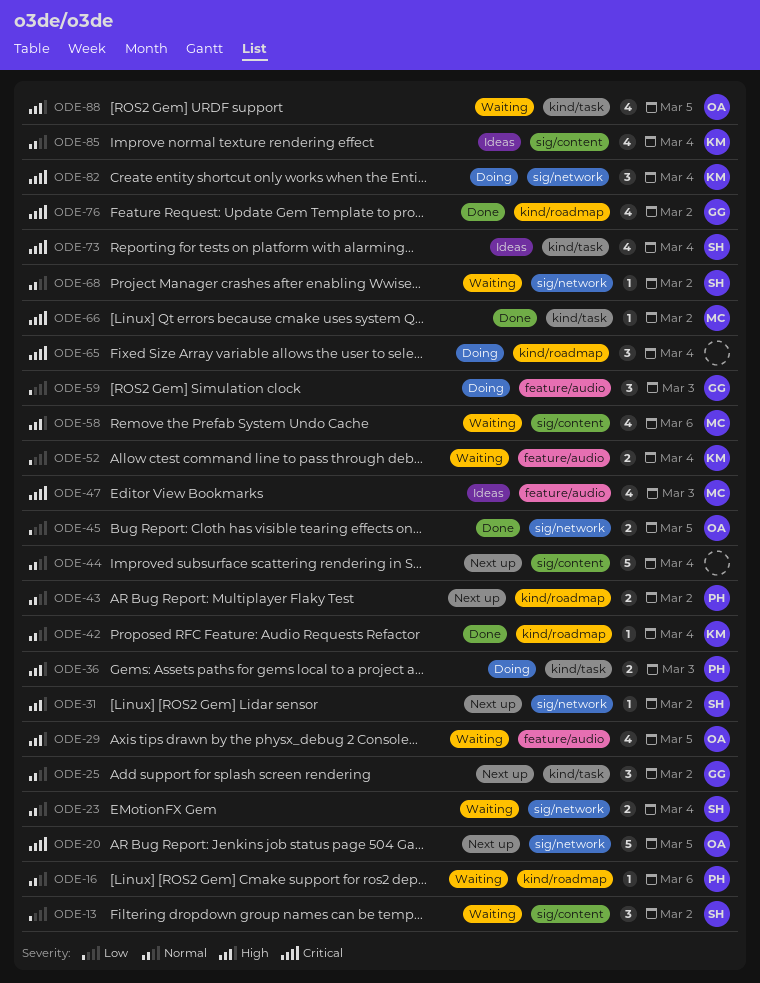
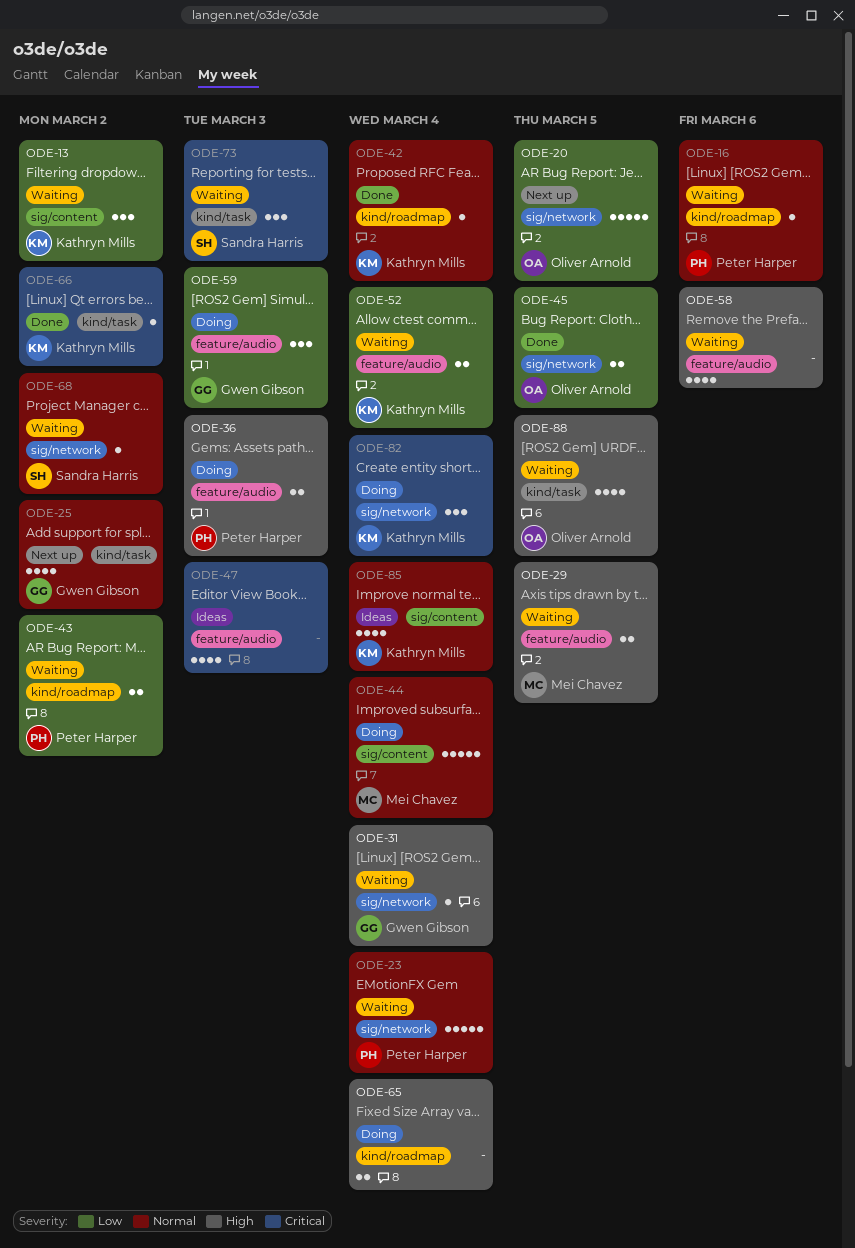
ODE-13, owner: Sandra Harris -> Kathryn Mills
ODE-20, priority: Critical -> Low
ODE-23, owner: Sandra Harris -> Peter Harper
ODE-23, estimate: 2 -> 5
ODE-25, estimate: 3 -> 4
ODE-29, owner: Oliver Arnold -> Mei Chavez
ODE-29, estimate: 4 -> 2
ODE-31, status: Next up -> Waiting
ODE-31, owner: Sandra Harris -> Gwen Gibson
ODE-31, due: Mar 2 -> Mar 4
ODE-36, label: kind/task -> feature/audio
ODE-43, status: Next up -> Waiting
ODE-43, priority: Normal -> Low
ODE-44, status: Next up -> Doing
ODE-44, owner: none -> Mei Chavez
ODE-47, owner: Mei Chavez -> none
ODE-58, owner: Mei Chavez -> none
ODE-58, label: sig/content -> feature/audio
ODE-65, priority: Critical -> High
ODE-65, estimate: 3 -> 2
ODE-66, owner: Mei Chavez -> Kathryn Mills
ODE-73, status: Ideas -> Waiting
ODE-73, estimate: 4 -> 3
ODE-73, due: Mar 4 -> Mar 3
ODE-76: present -> none

